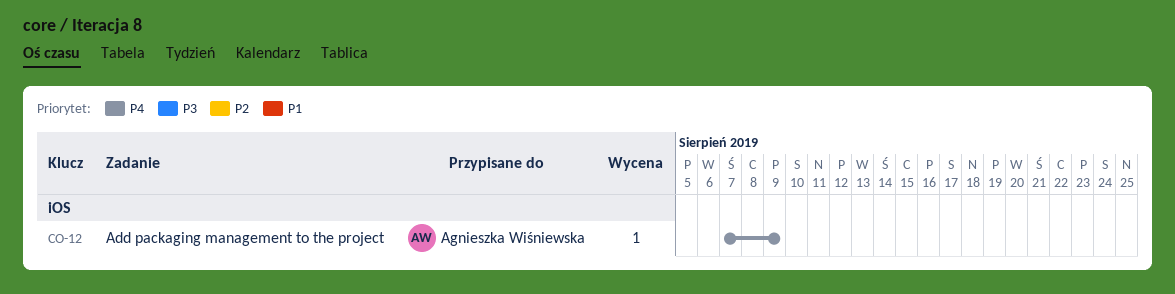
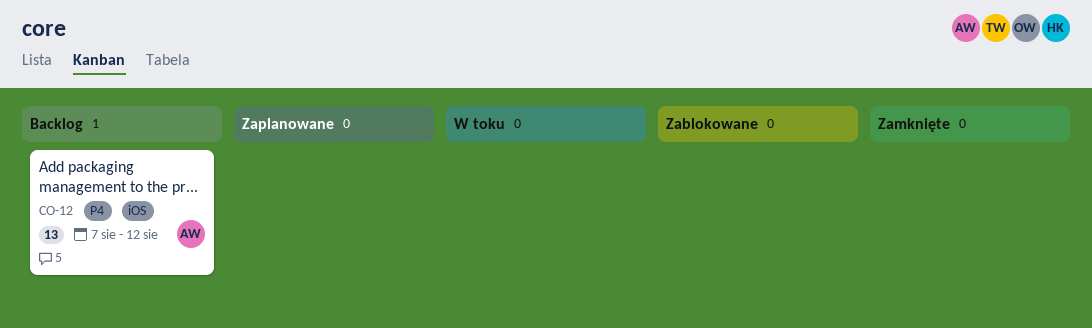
CO-12, estimate: 1 -> 13
CO-12, due: Aug 9 -> Aug 12

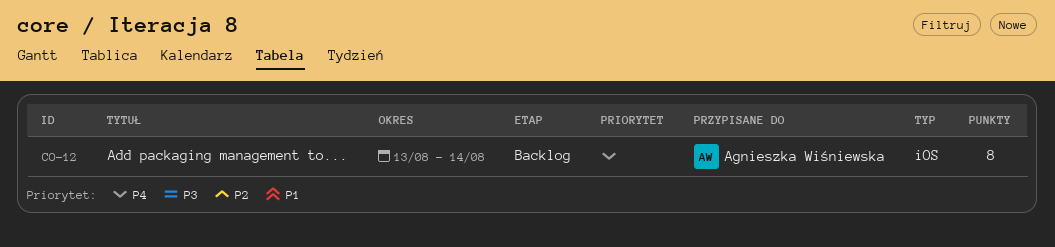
CO-12, estimate: 13 -> 8
CO-12, start: Aug 7 -> Aug 13
CO-12, due: Aug 12 -> Aug 14

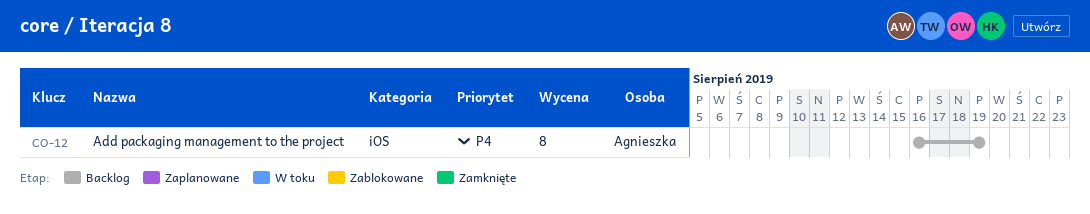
CO-12, start: Aug 13 -> Aug 16
CO-12, due: Aug 14 -> Aug 19

